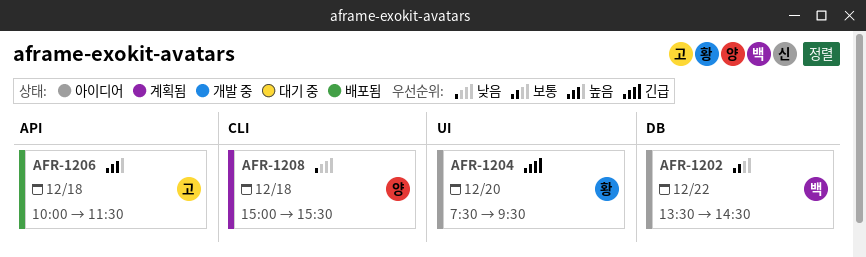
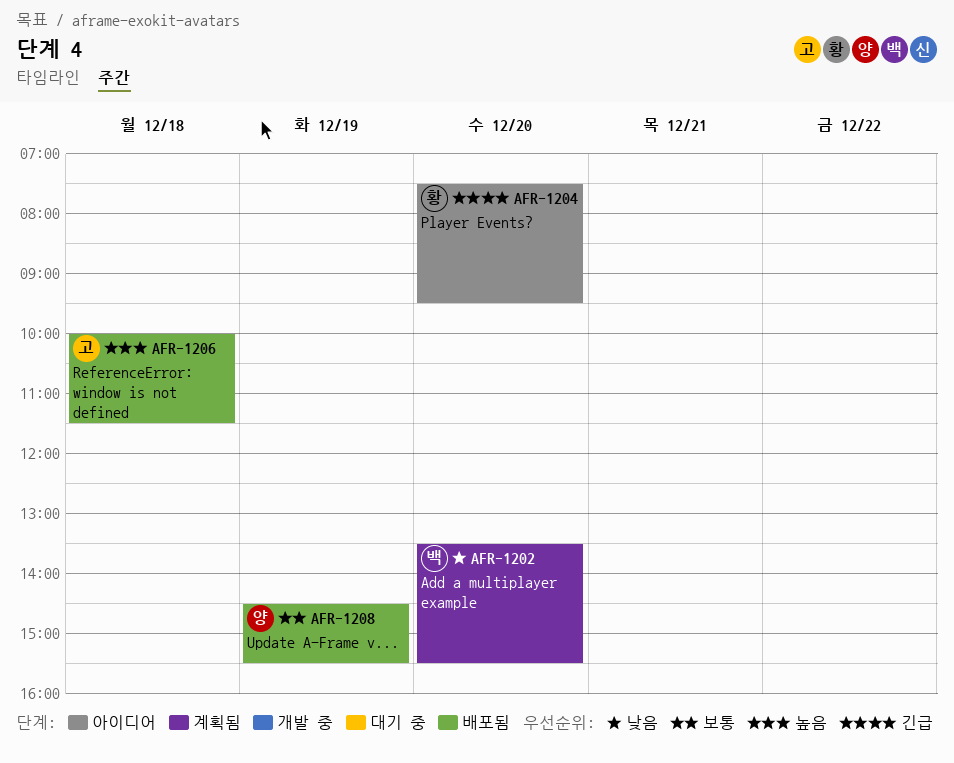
AFR-1202, status: 아이디어 -> 계획됨
AFR-1202, priority: 보통 -> 낮음
AFR-1202, day: Dec 22 -> Dec 20
AFR-1202, ends: 14:30 -> 15:30
AFR-1208, status: 계획됨 -> 배포됨
AFR-1208, priority: 낮음 -> 보통
AFR-1208, day: Dec 18 -> Dec 19
AFR-1208, begins: 15:00 -> 14:30

